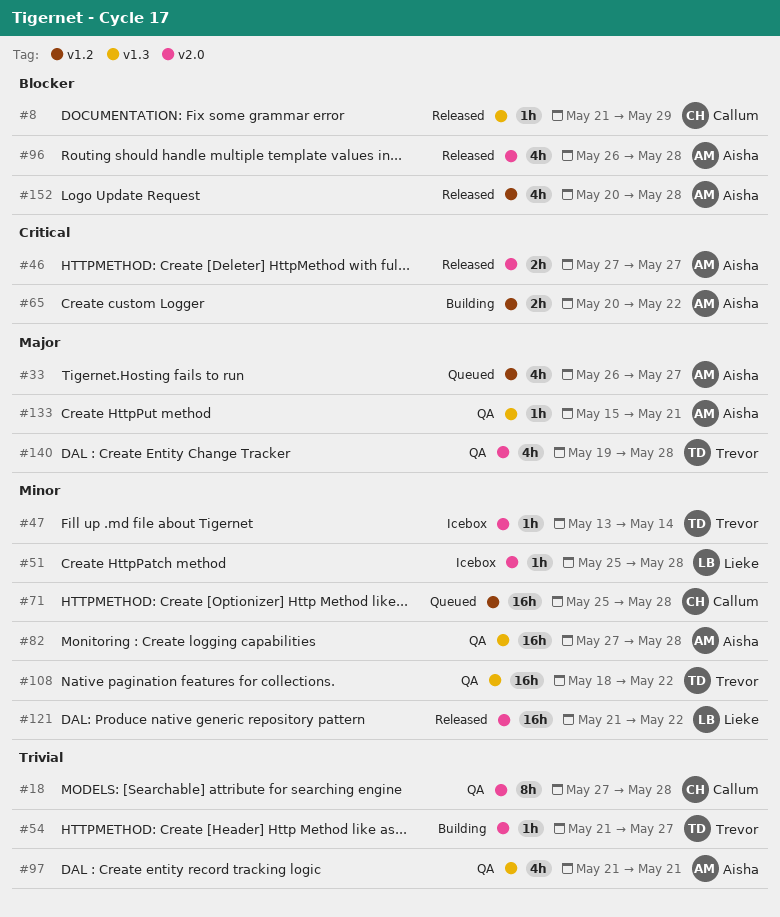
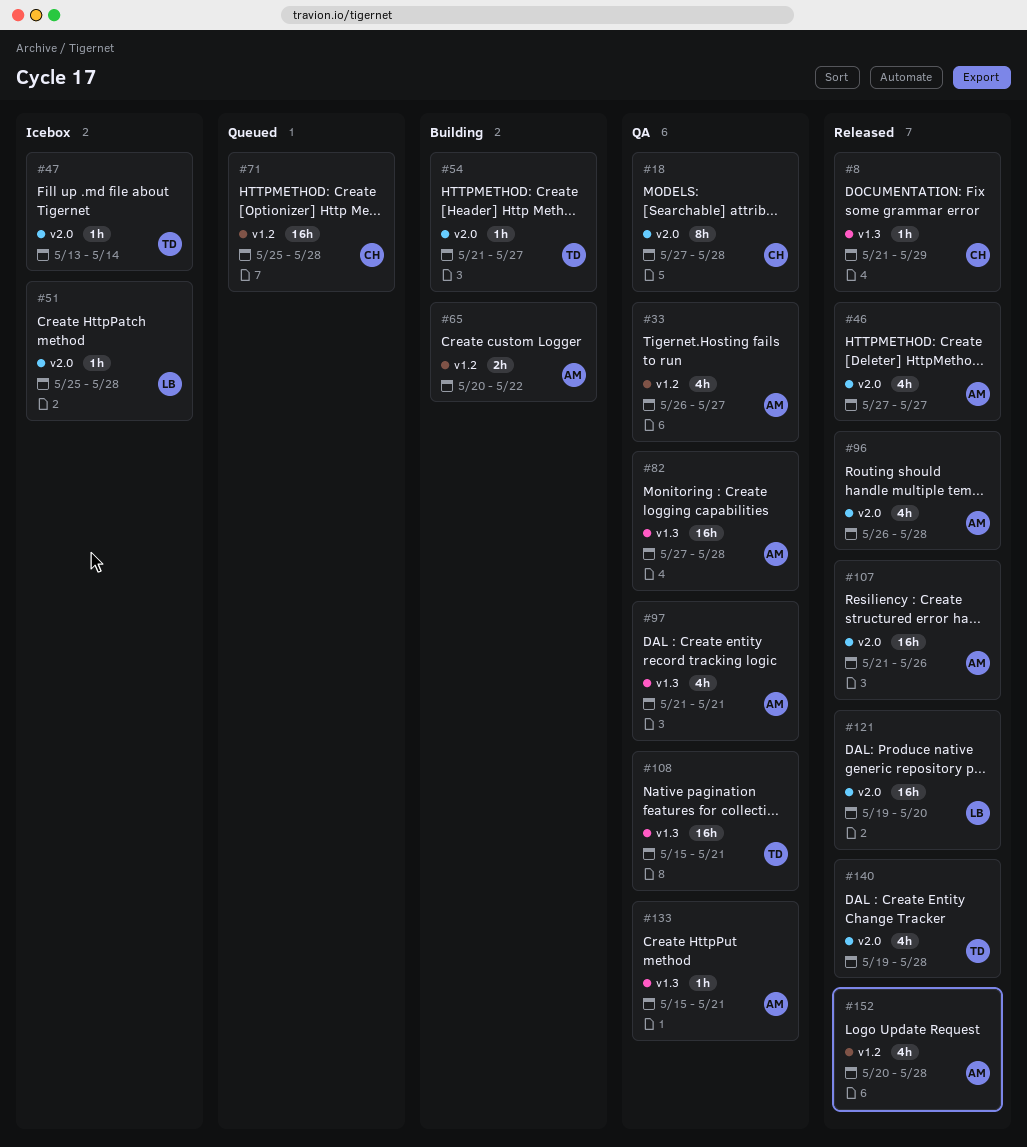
#33, status: Queued -> QA
#46, estimate: 2h -> 4h
#107: none -> present
#108, start: May 18 -> May 15
#108, due: May 22 -> May 21
#121, start: May 21 -> May 19
#121, due: May 22 -> May 20
#140, status: QA -> Released

